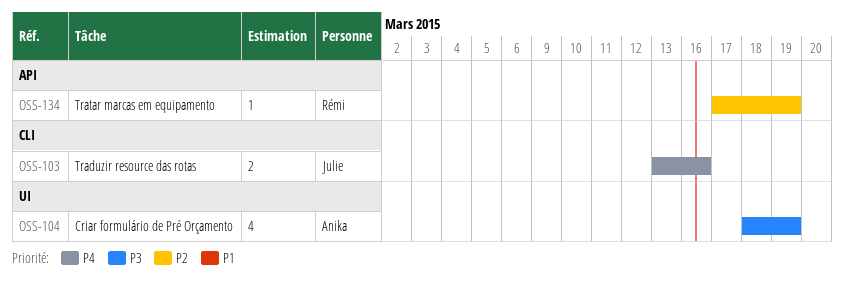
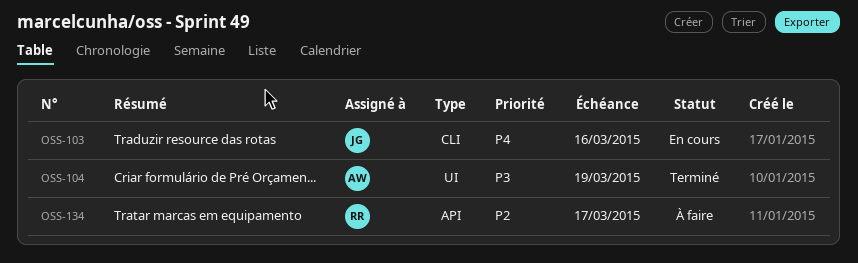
OSS-134, due: Mar 19 -> Mar 17

